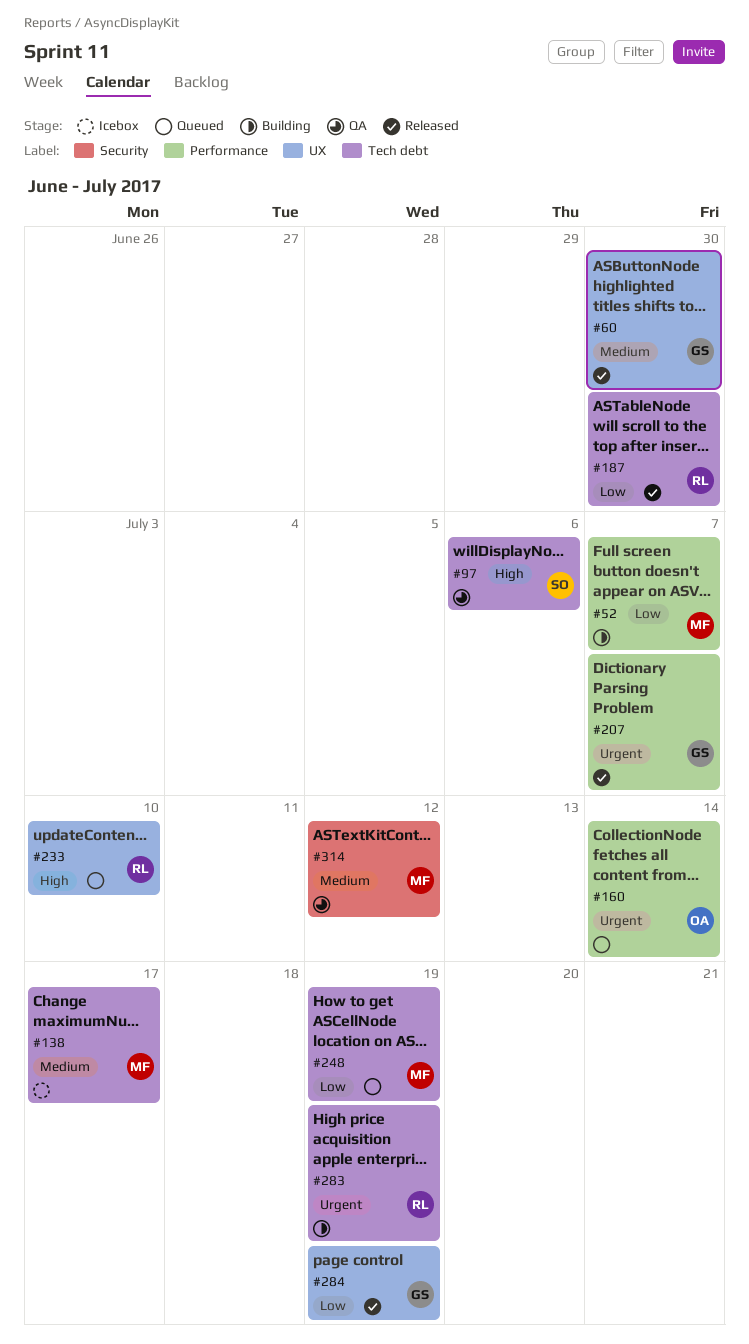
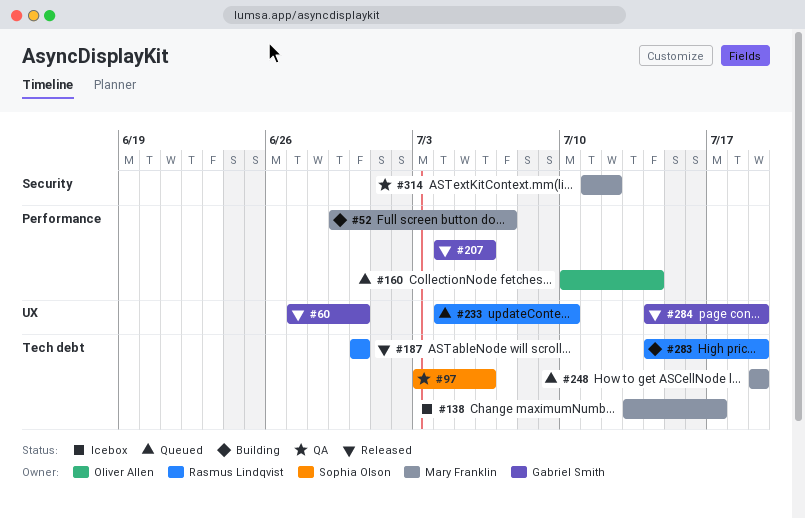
#207, due: Jul 7 -> Jul 6

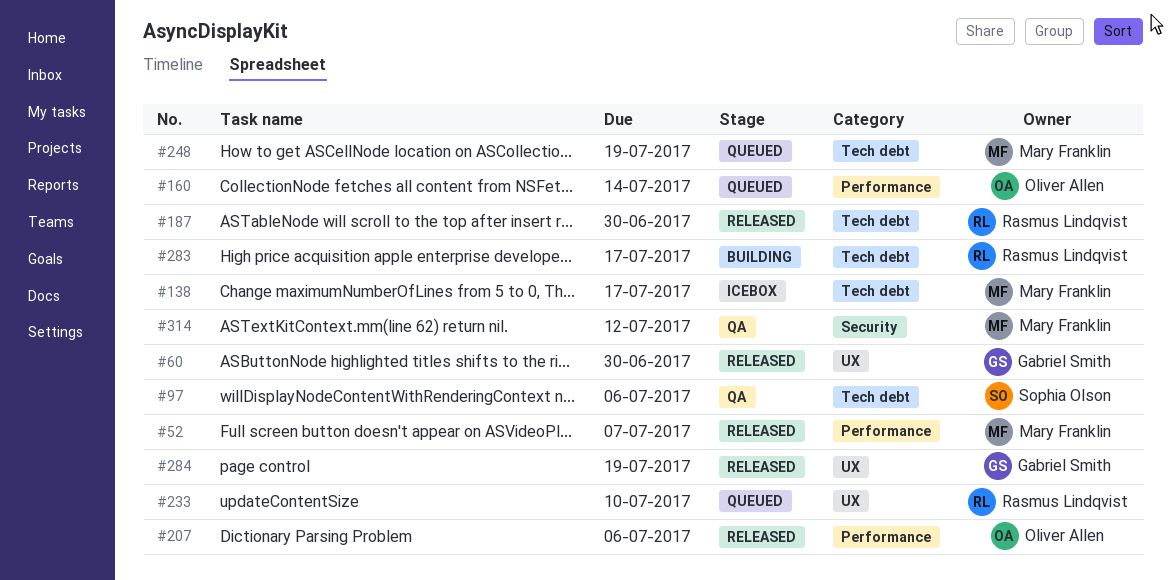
#52, status: Building -> Released
#207, owner: Gabriel Smith -> Oliver Allen
#283, due: Jul 19 -> Jul 17

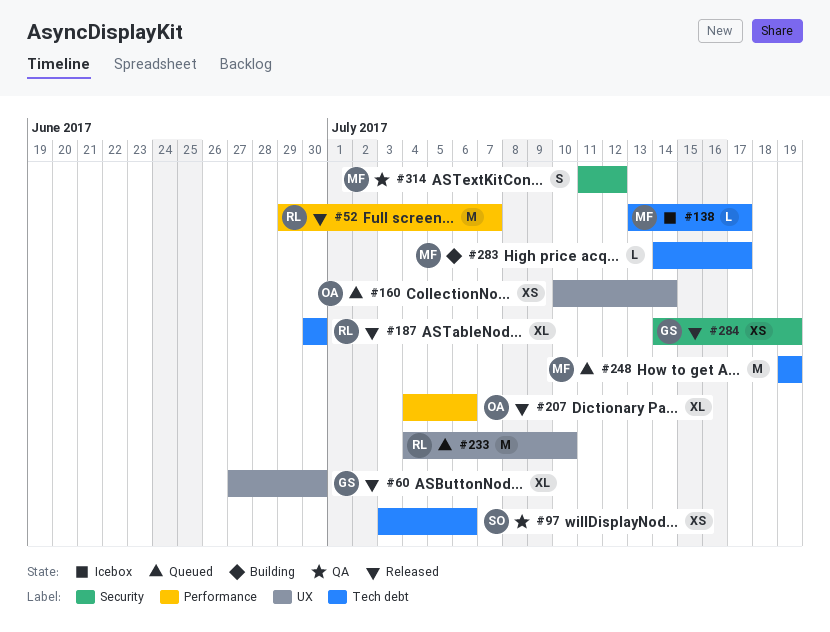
#52, owner: Mary Franklin -> Rasmus Lindqvist
#160, label: Performance -> UX
#283, owner: Rasmus Lindqvist -> Mary Franklin
#284, label: UX -> Security

